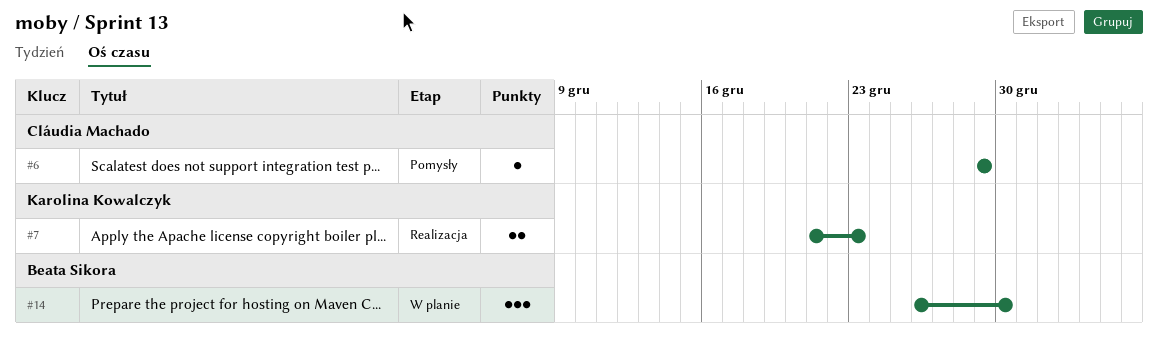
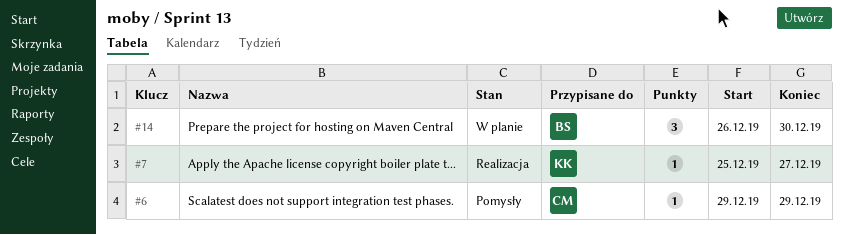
#7, estimate: 2 -> 1
#7, start: Dec 21 -> Dec 25
#7, due: Dec 23 -> Dec 27

